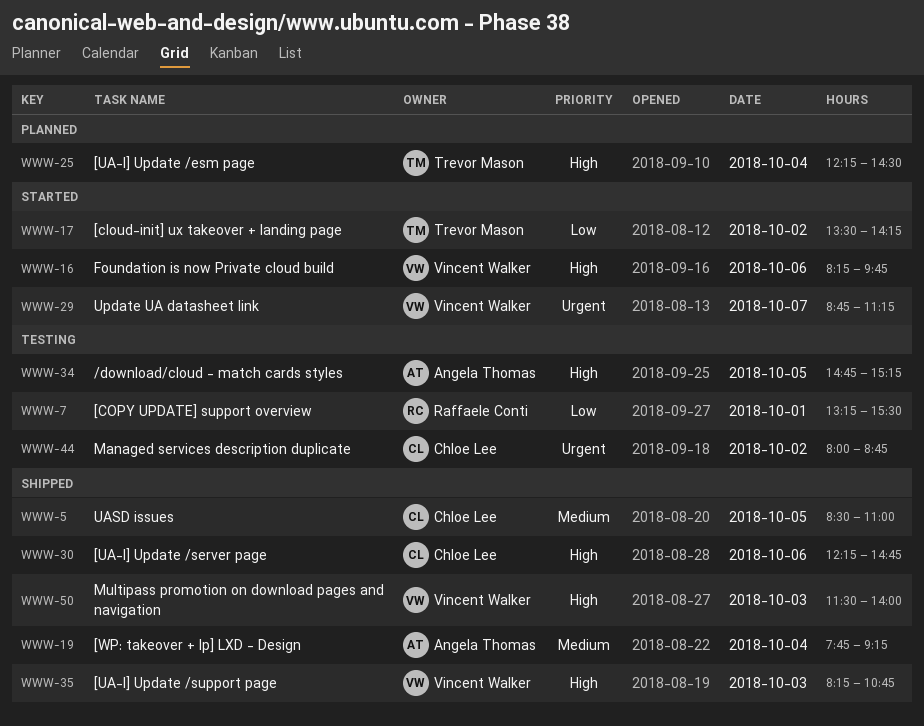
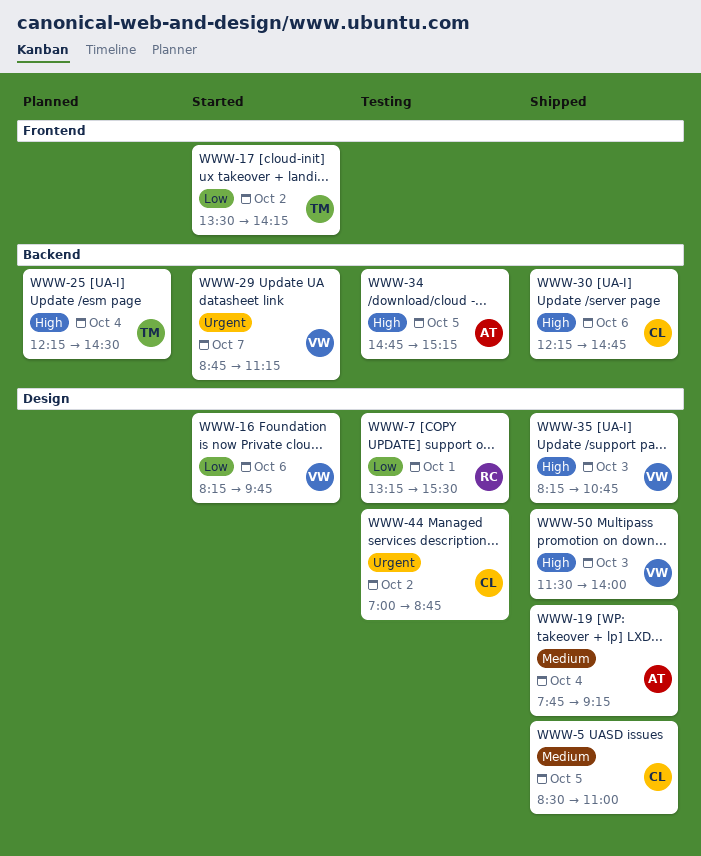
WWW-16, priority: High -> Low
WWW-44, begins: 08:00 -> 07:00

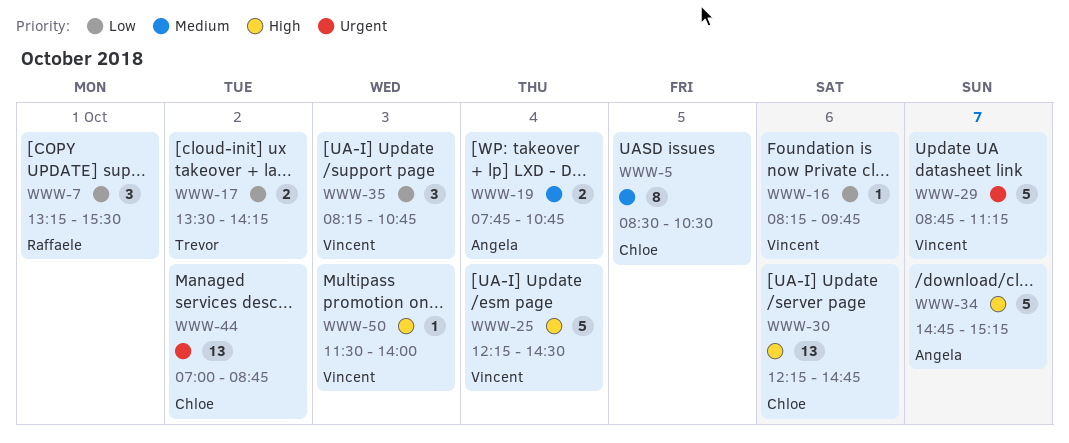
WWW-5, ends: 11:00 -> 10:30
WWW-19, ends: 09:15 -> 10:45
WWW-25, owner: Trevor -> Vincent
WWW-34, day: Oct 5 -> Oct 7
WWW-35, priority: High -> Low

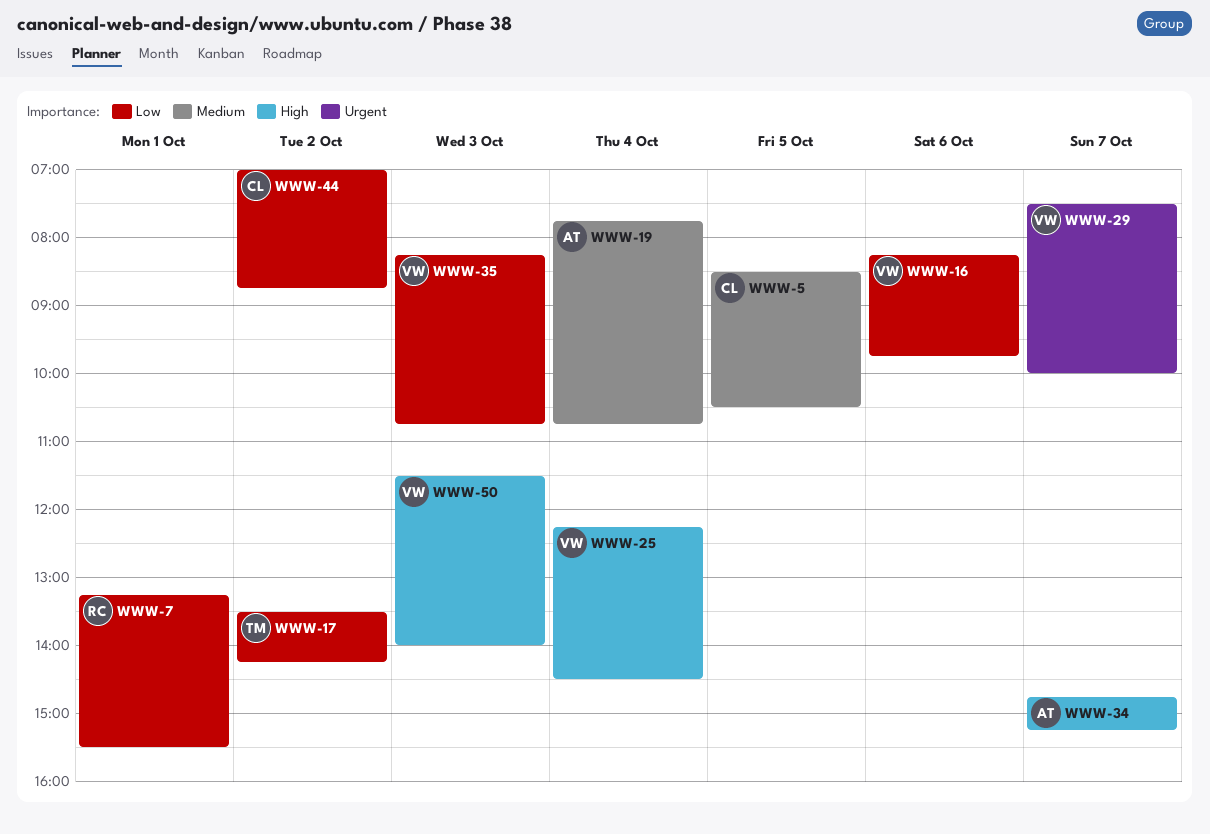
WWW-29, begins: 08:45 -> 07:30
WWW-29, ends: 11:15 -> 10:00
WWW-30: present -> none
WWW-44, priority: Urgent -> Low

